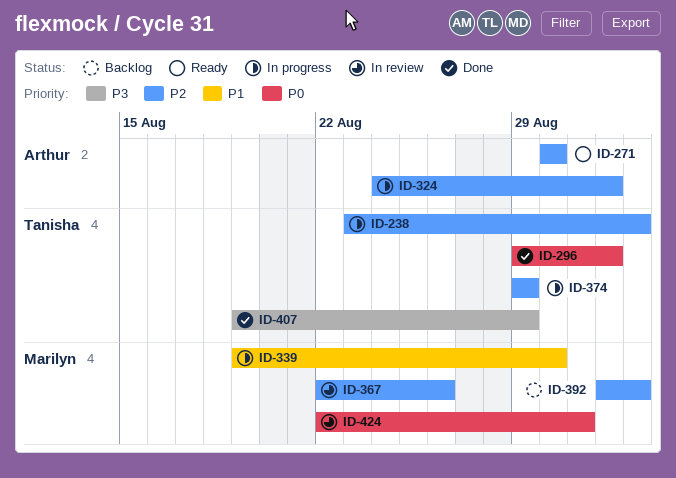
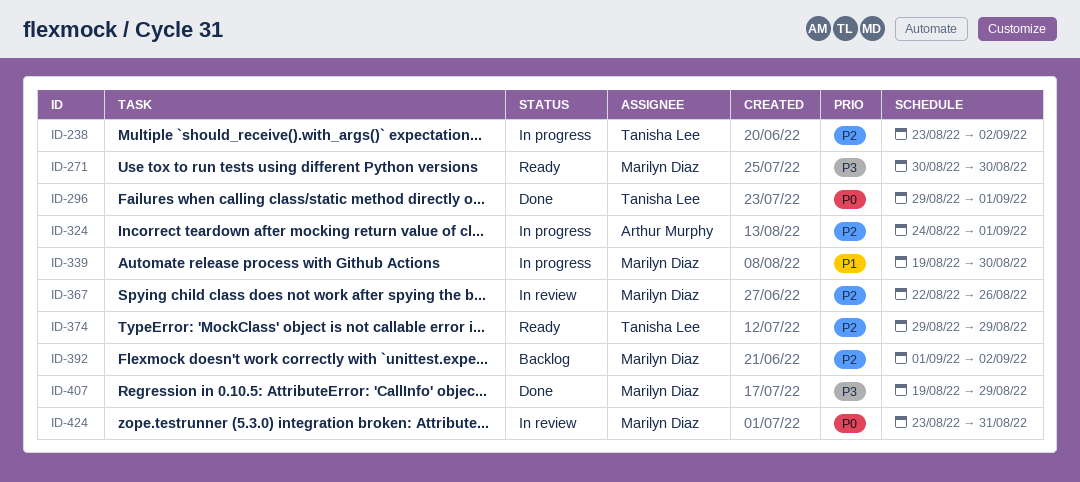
ID-271, owner: Arthur Murphy -> Marilyn Diaz
ID-271, priority: P2 -> P3
ID-374, status: In progress -> Ready
ID-407, owner: Tanisha Lee -> Marilyn Diaz
ID-424, start: Aug 22 -> Aug 23

